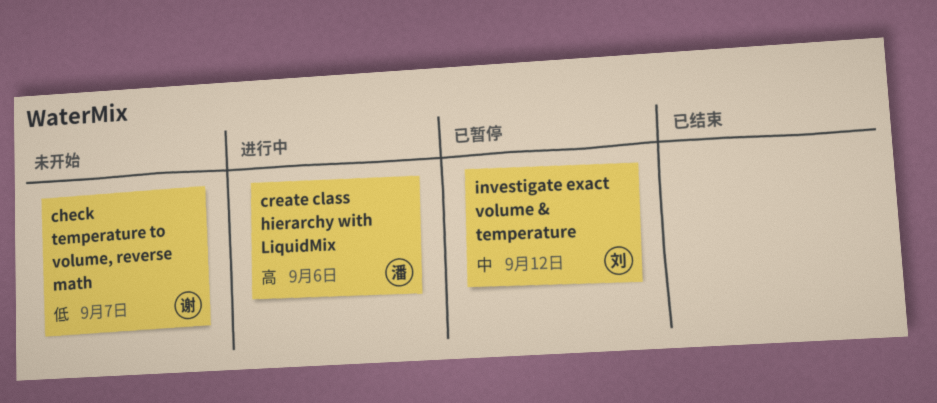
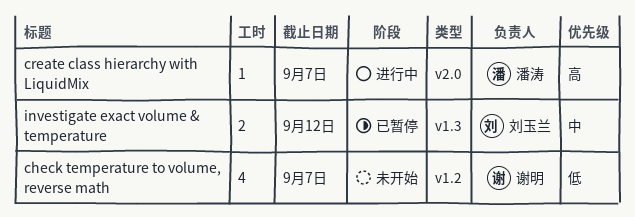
create class hierarchy with LiquidMix, due: Sep 6 -> Sep 7

